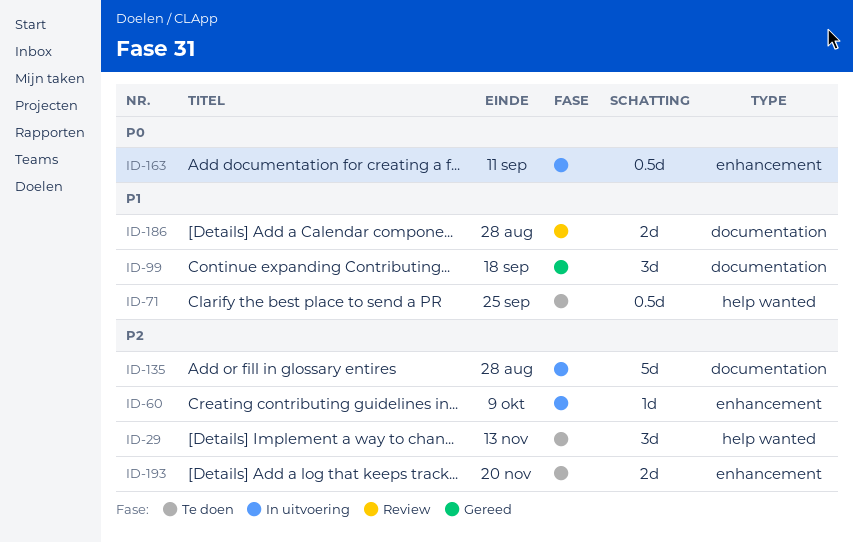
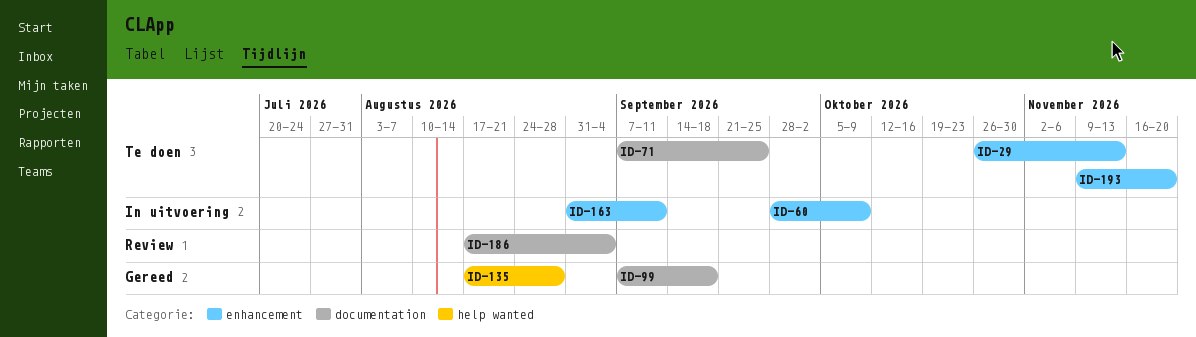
ID-29, label: help wanted -> enhancement
ID-71, label: help wanted -> documentation
ID-135, status: In uitvoering -> Gereed
ID-135, label: documentation -> help wanted
ID-186, due: Aug 28 -> Sep 4

